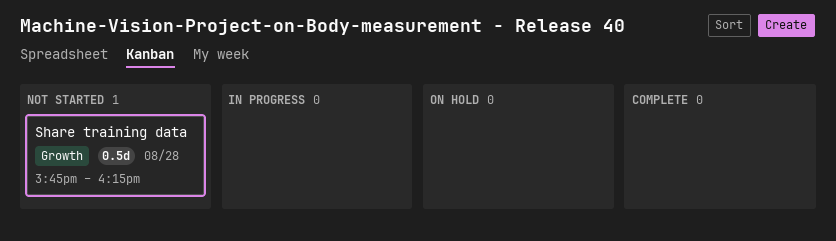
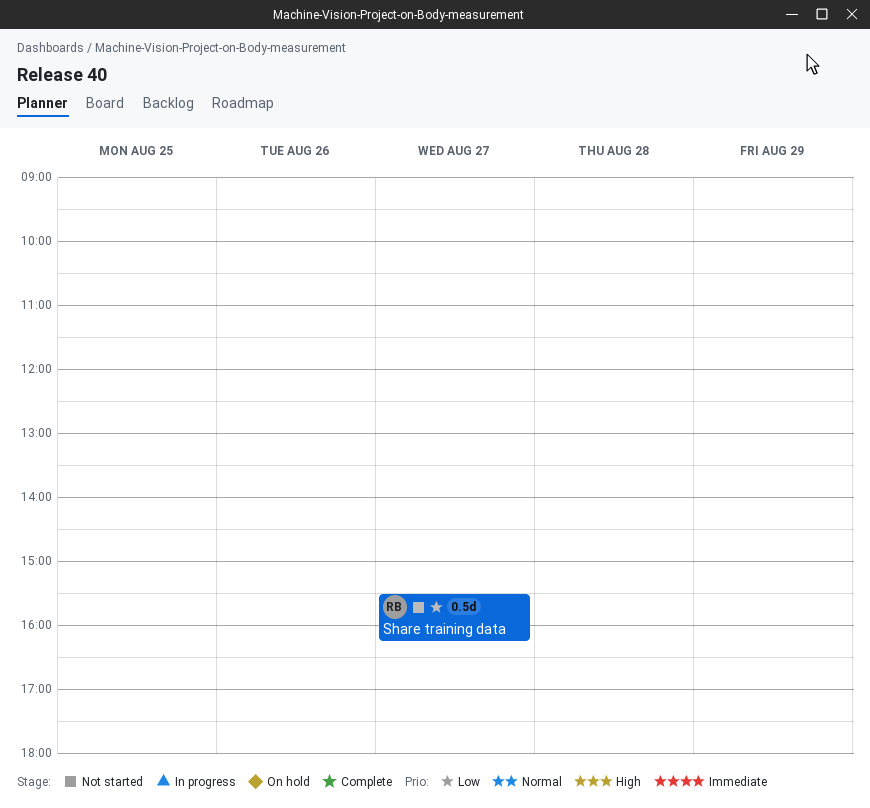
Share training data, day: Aug 28 -> Aug 27
Share training data, begins: 15:45 -> 15:30

